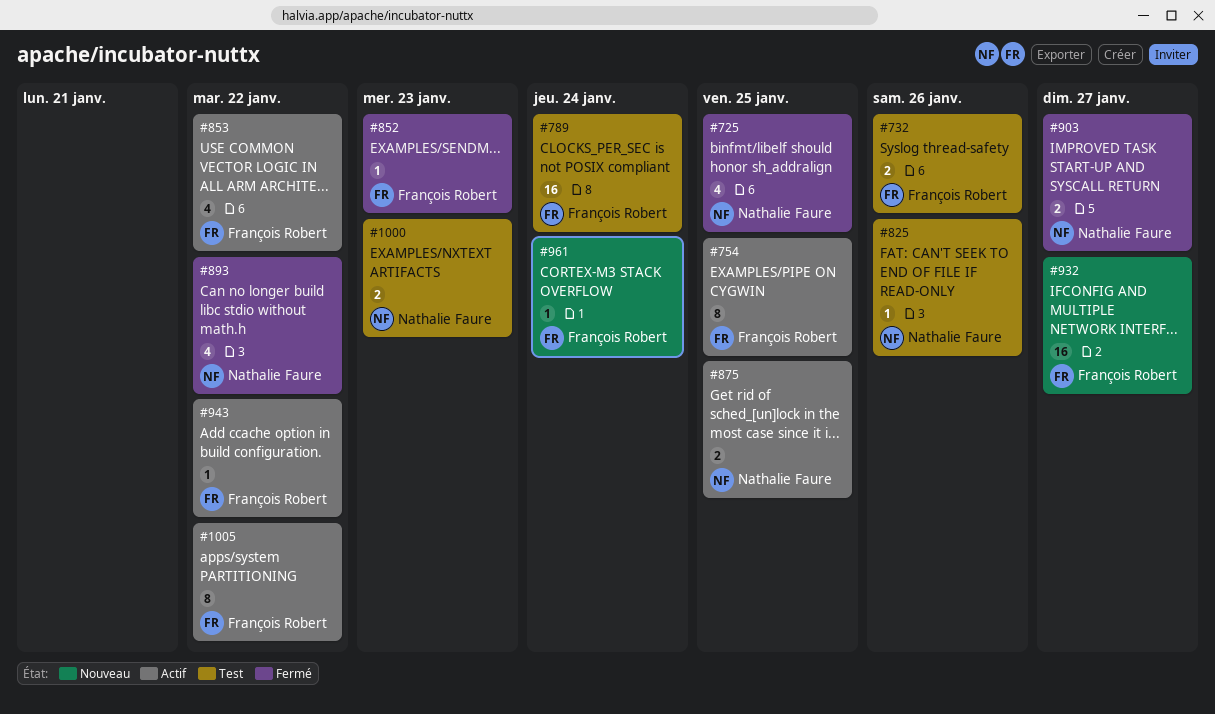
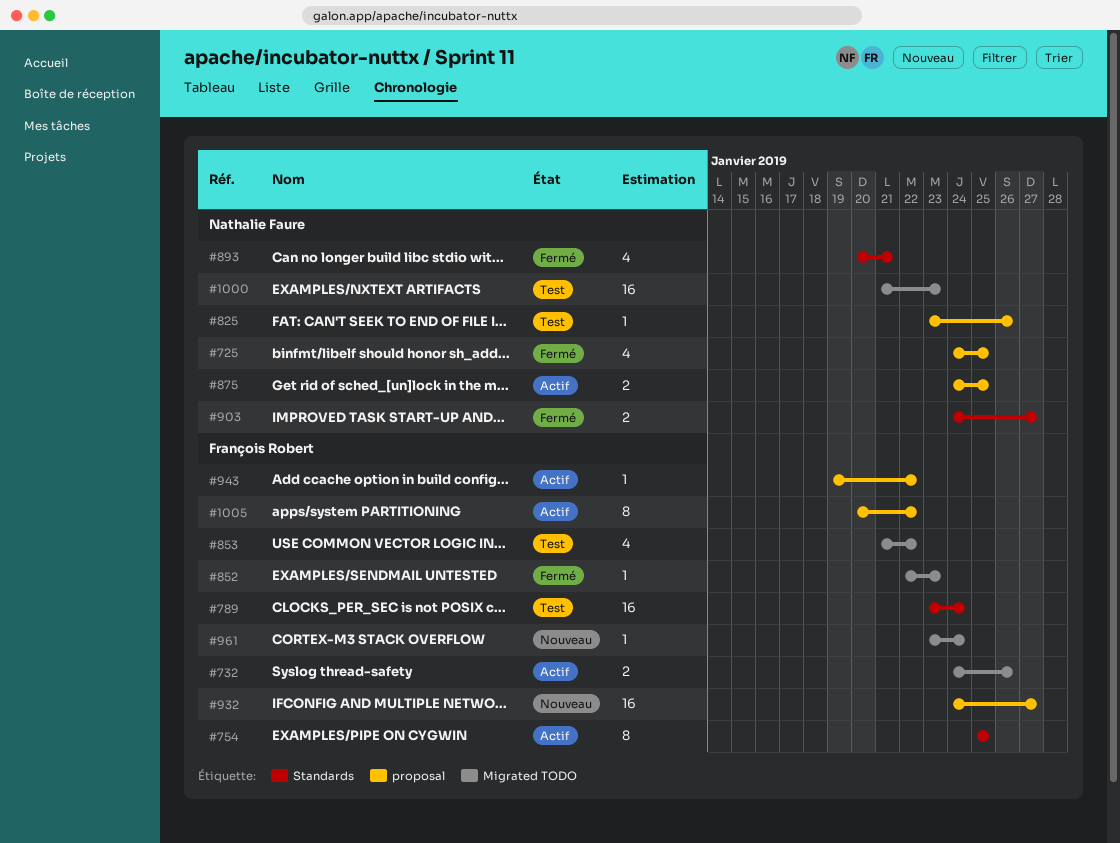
#732, status: Test -> Actif
#853, status: Actif -> Test
#893, due: Jan 22 -> Jan 21
#1000, estimate: 2 -> 16

